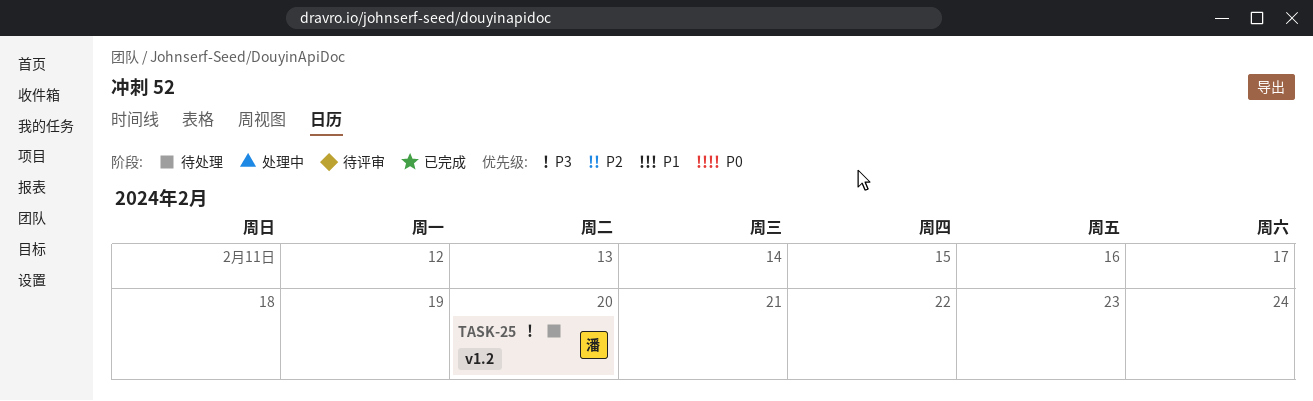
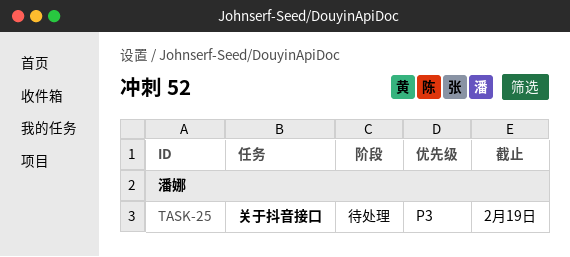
TASK-25, due: Feb 20 -> Feb 19

